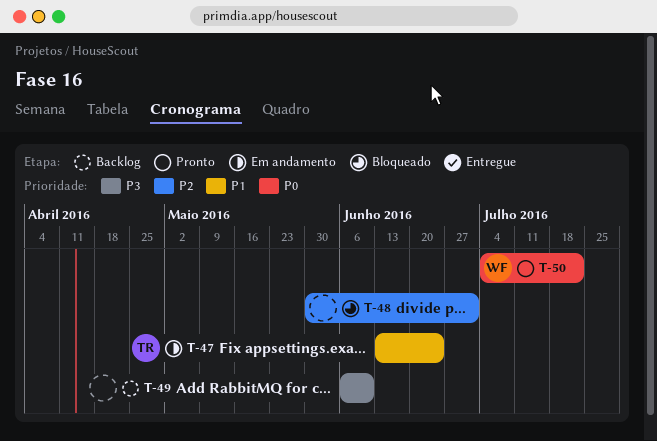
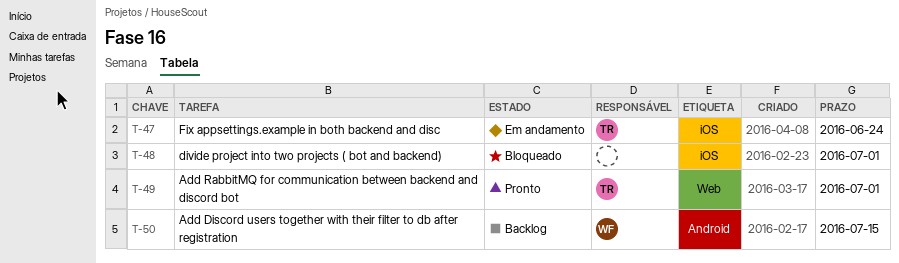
T-49, status: Backlog -> Pronto
T-49, owner: none -> TR
T-49, due: Jun 10 -> Jul 1
T-50, status: Pronto -> Backlog
T-50, due: Jul 22 -> Jul 15

